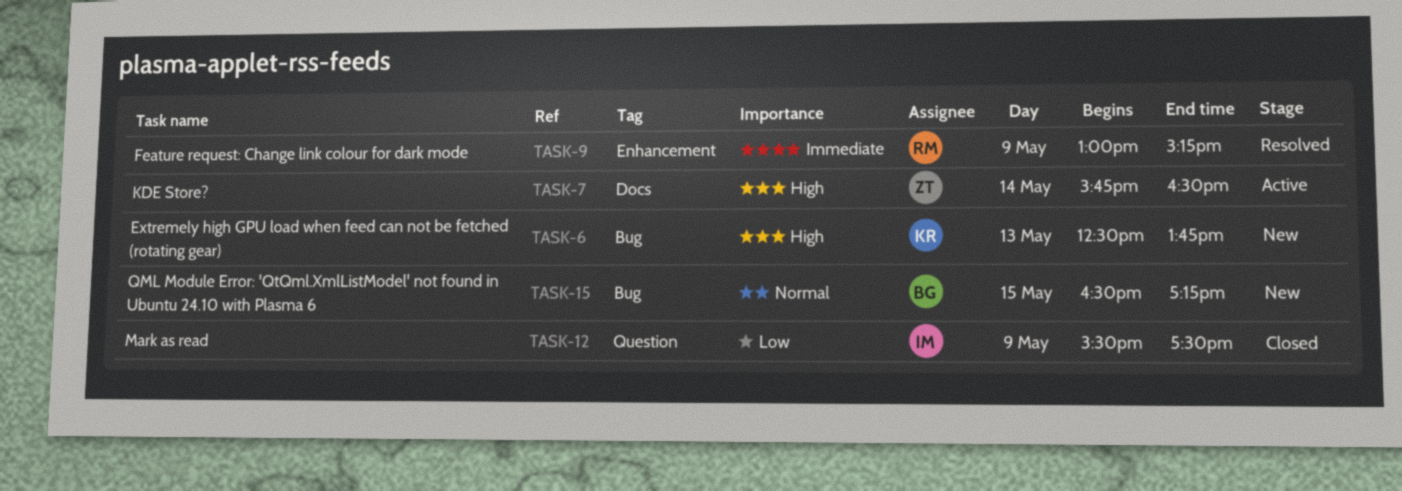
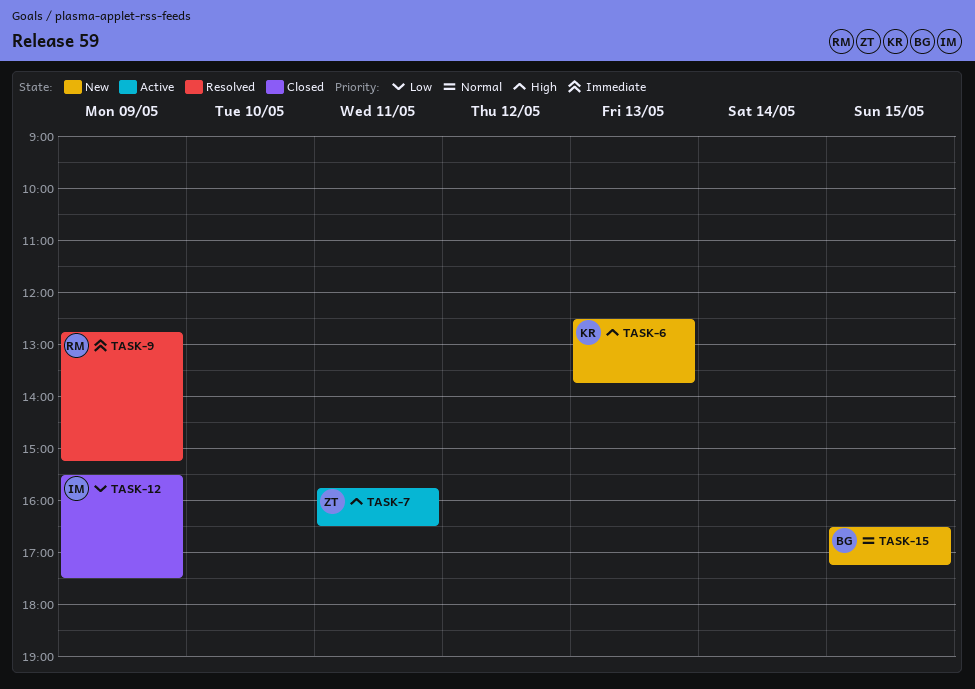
TASK-7, day: May 14 -> May 11
TASK-9, begins: 13:00 -> 12:45

